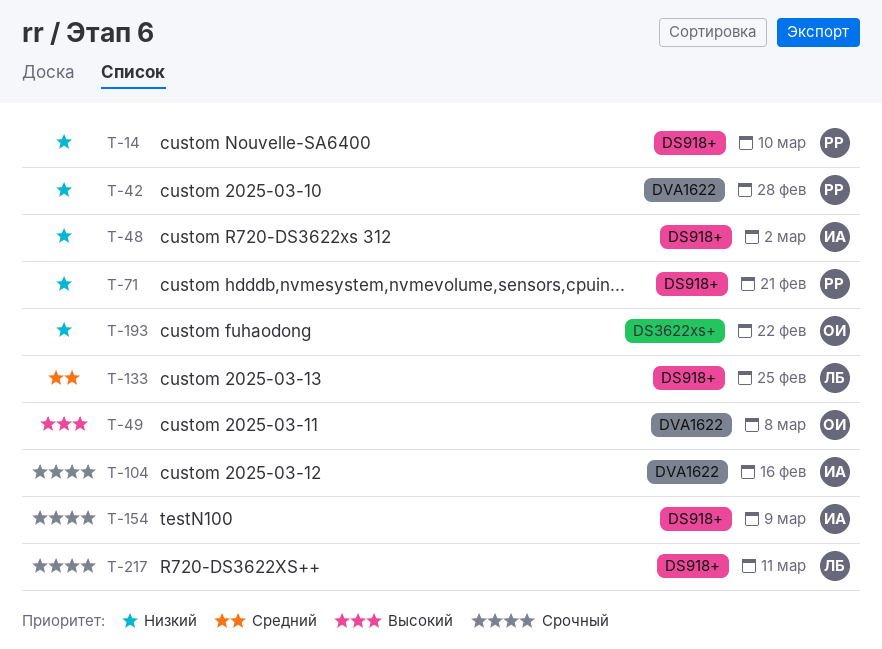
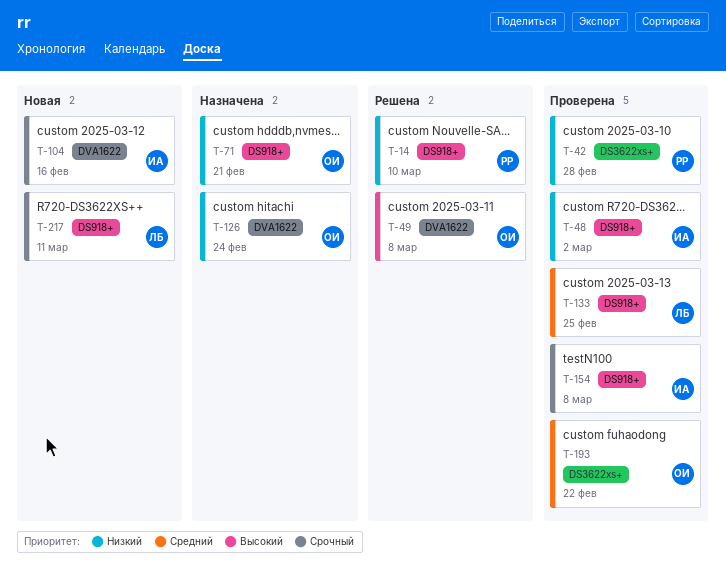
T-42, label: DVA1622 -> DS3622xs+
T-71, owner: РР -> ОИ
T-126: none -> present
T-154, due: Mar 9 -> Mar 8
T-193, priority: Низкий -> Средний

